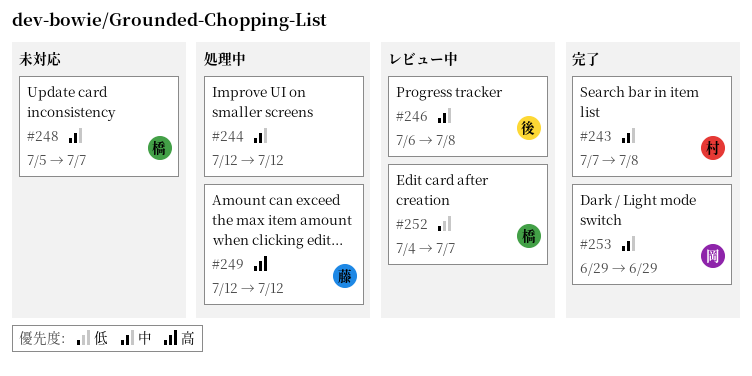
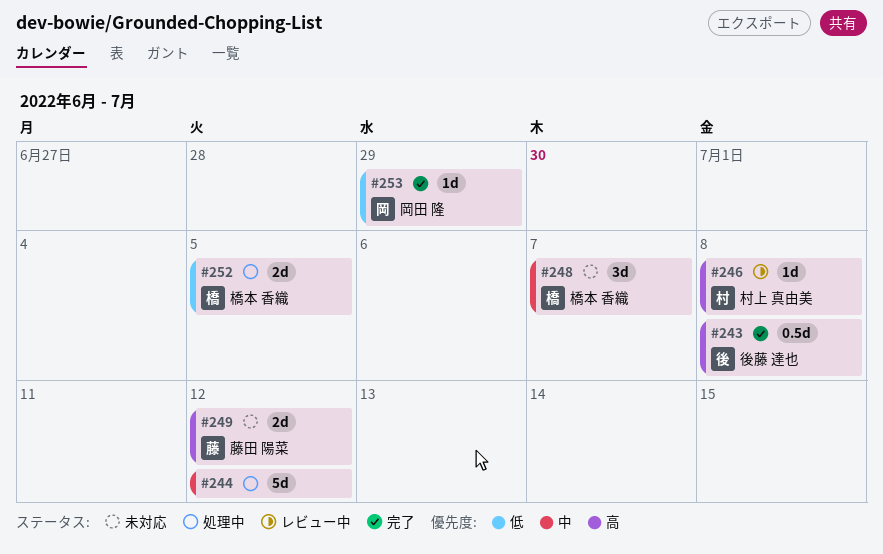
#243, owner: 村上 真由美 -> 後藤 達也
#243, priority: 中 -> 高
#246, owner: 後藤 達也 -> 村上 真由美
#246, priority: 中 -> 高
#249, status: 処理中 -> 未対応
#252, status: レビュー中 -> 処理中
#252, due: Jul 7 -> Jul 5
#253, priority: 中 -> 低

